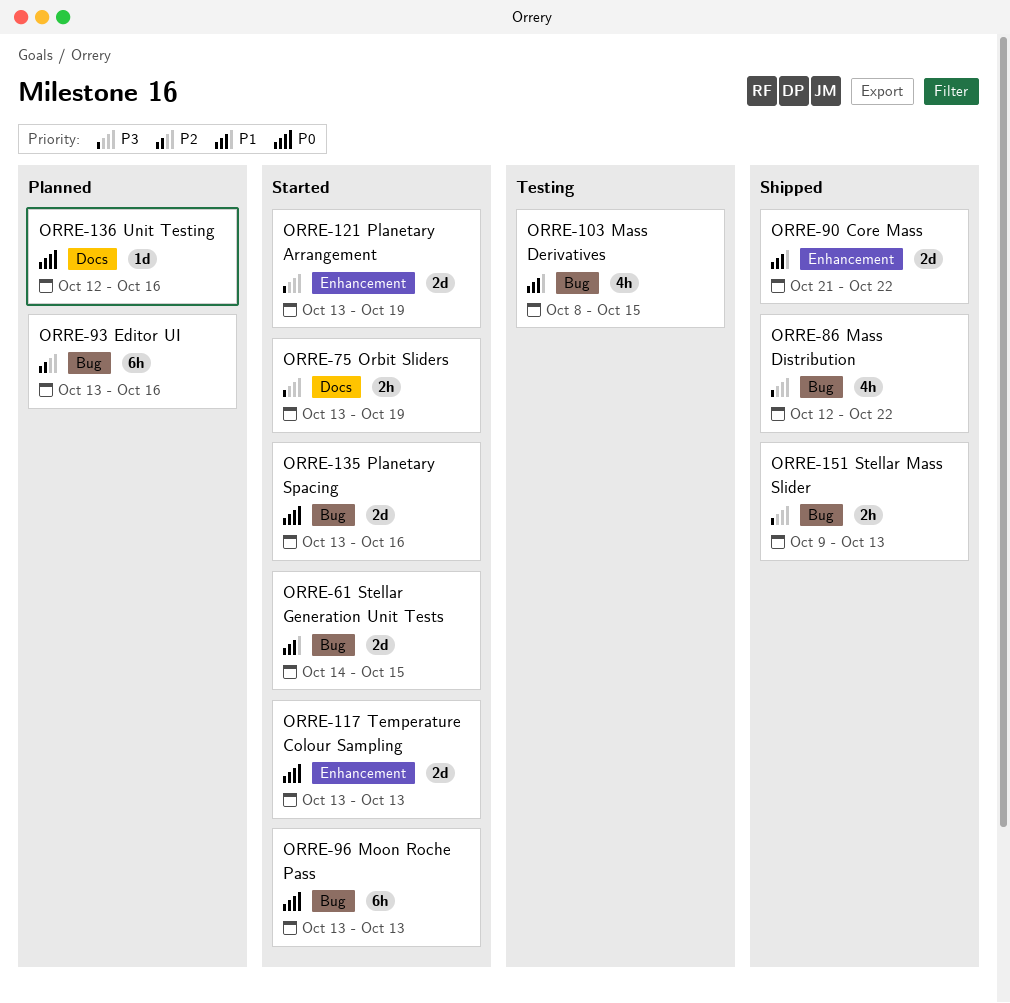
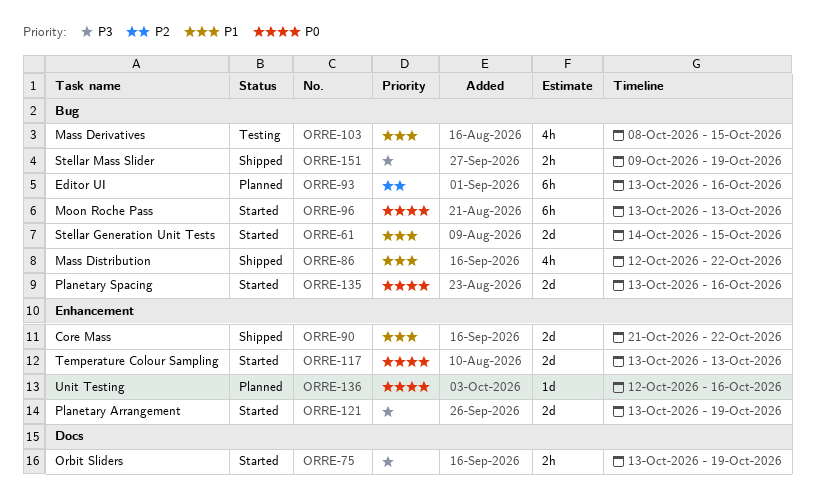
ORRE-86, priority: P3 -> P1
ORRE-136, label: Docs -> Enhancement
ORRE-151, due: Oct 13 -> Oct 19

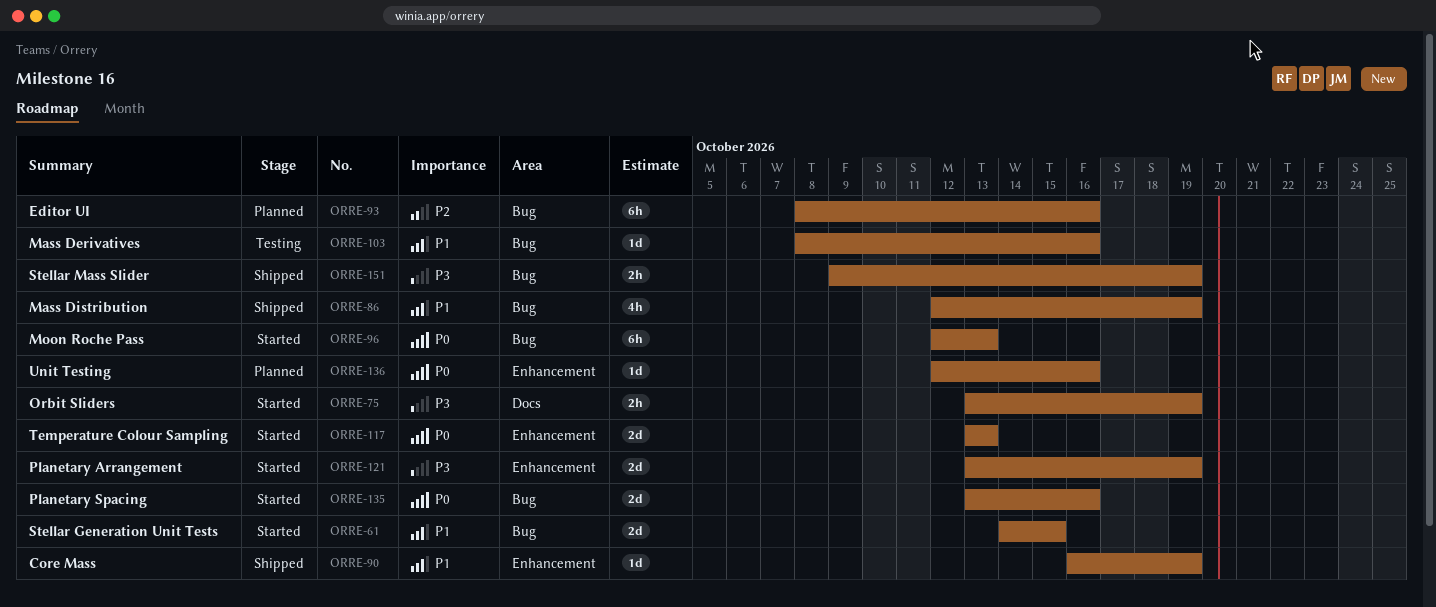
ORRE-86, due: Oct 22 -> Oct 19
ORRE-90, estimate: 2d -> 1d
ORRE-90, start: Oct 21 -> Oct 16
ORRE-90, due: Oct 22 -> Oct 19
ORRE-93, start: Oct 13 -> Oct 8
ORRE-96, start: Oct 13 -> Oct 12
ORRE-103, estimate: 4h -> 1d
ORRE-103, due: Oct 15 -> Oct 16

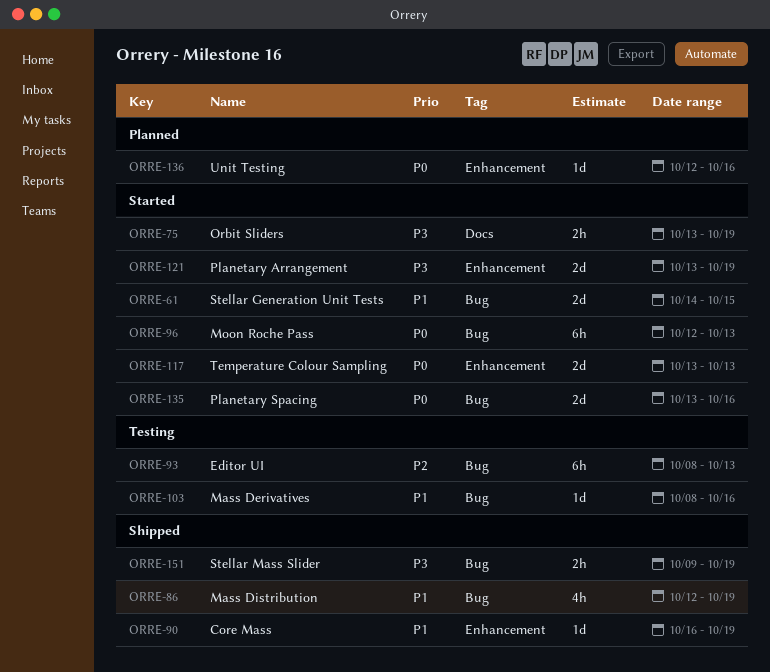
ORRE-93, status: Planned -> Testing
ORRE-93, due: Oct 16 -> Oct 13

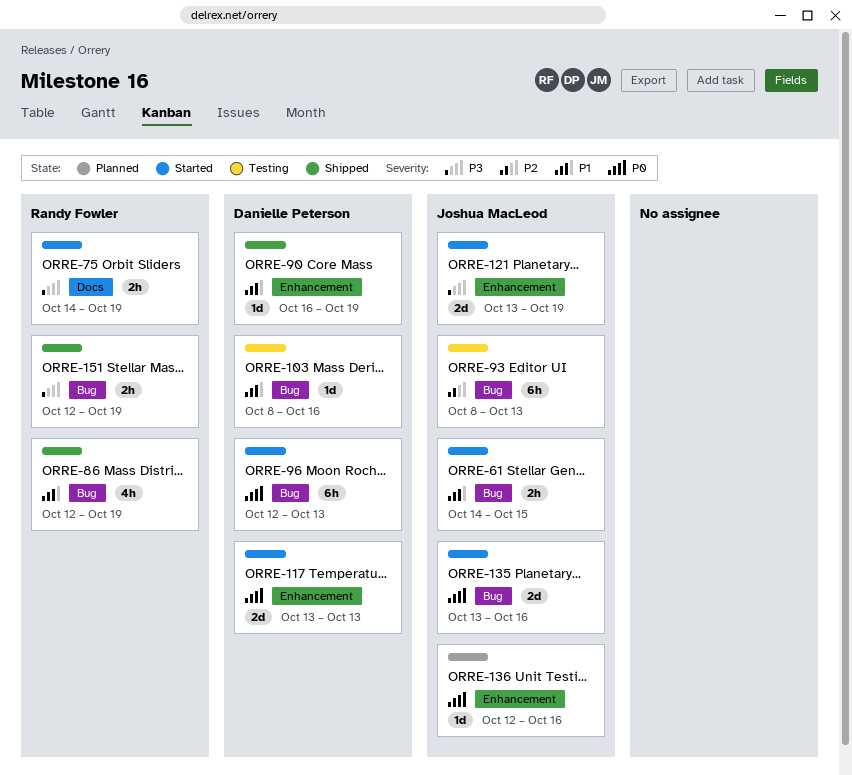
ORRE-61, estimate: 2d -> 2h
ORRE-75, start: Oct 13 -> Oct 14
ORRE-151, start: Oct 9 -> Oct 12

